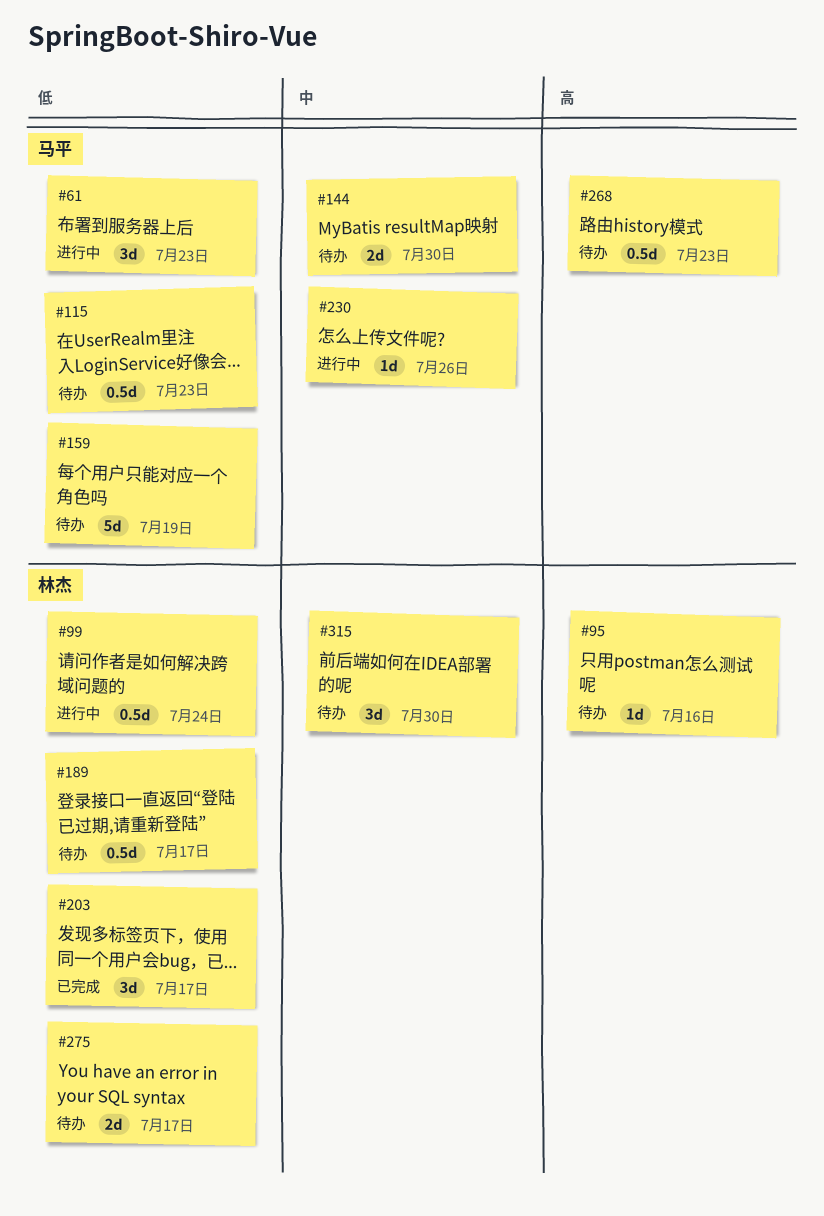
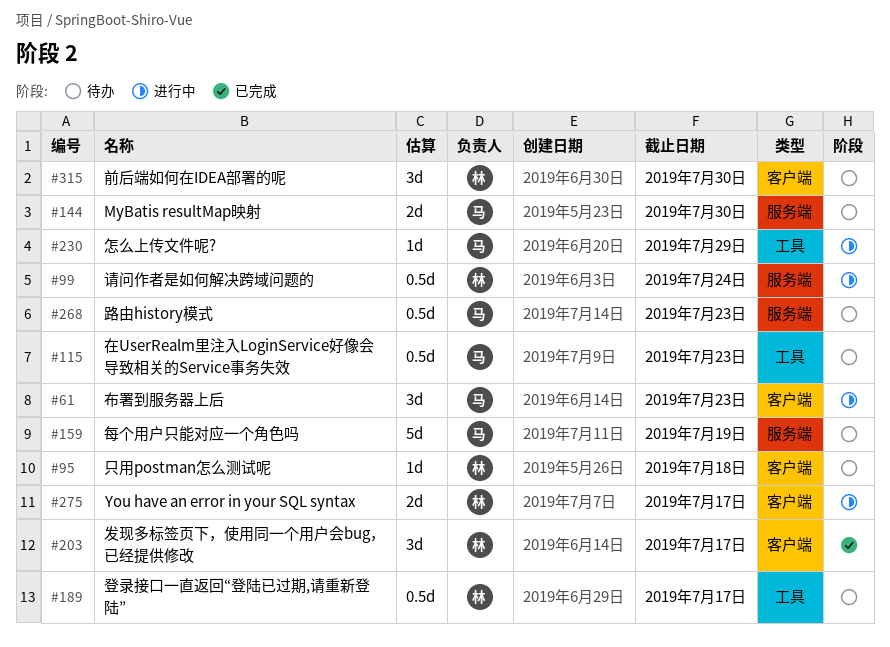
#95, due: Jul 16 -> Jul 18
#230, due: Jul 26 -> Jul 29
#275, status: 待办 -> 进行中

